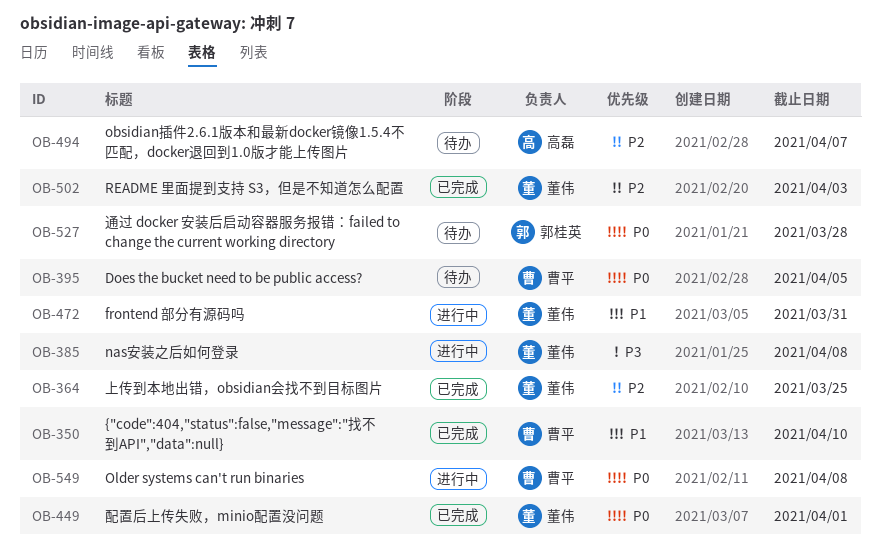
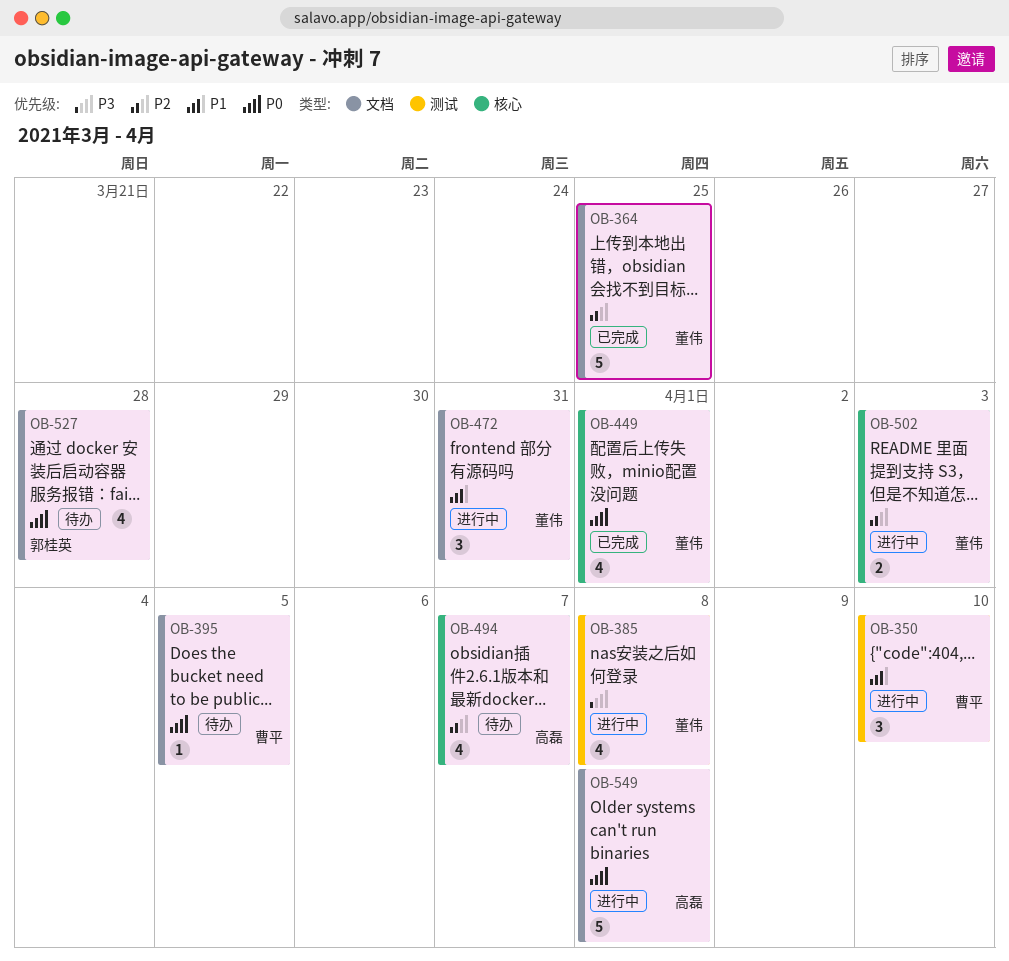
OB-350, status: 已完成 -> 进行中
OB-502, status: 已完成 -> 进行中
OB-549, owner: 曹平 -> 高磊

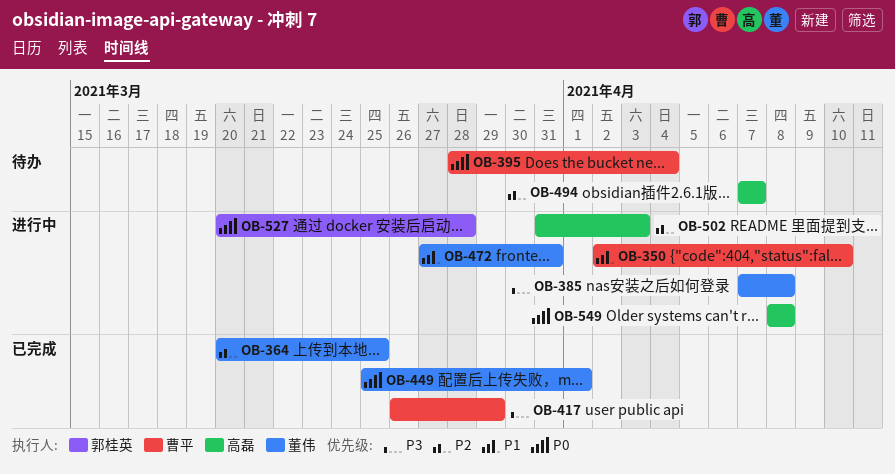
OB-395, due: Apr 5 -> Apr 4
OB-417: none -> present
OB-502, owner: 董伟 -> 高磊
OB-527, status: 待办 -> 进行中

